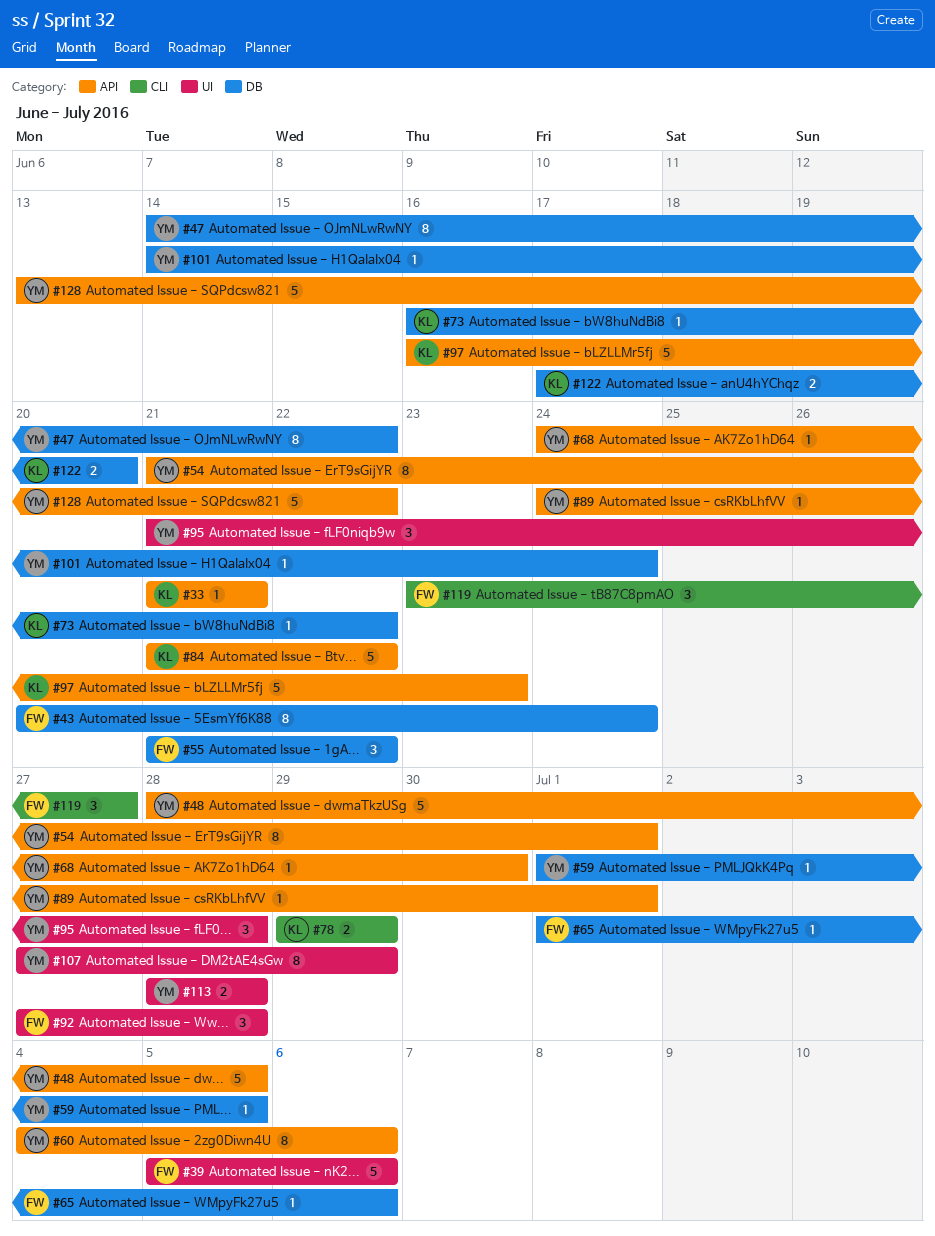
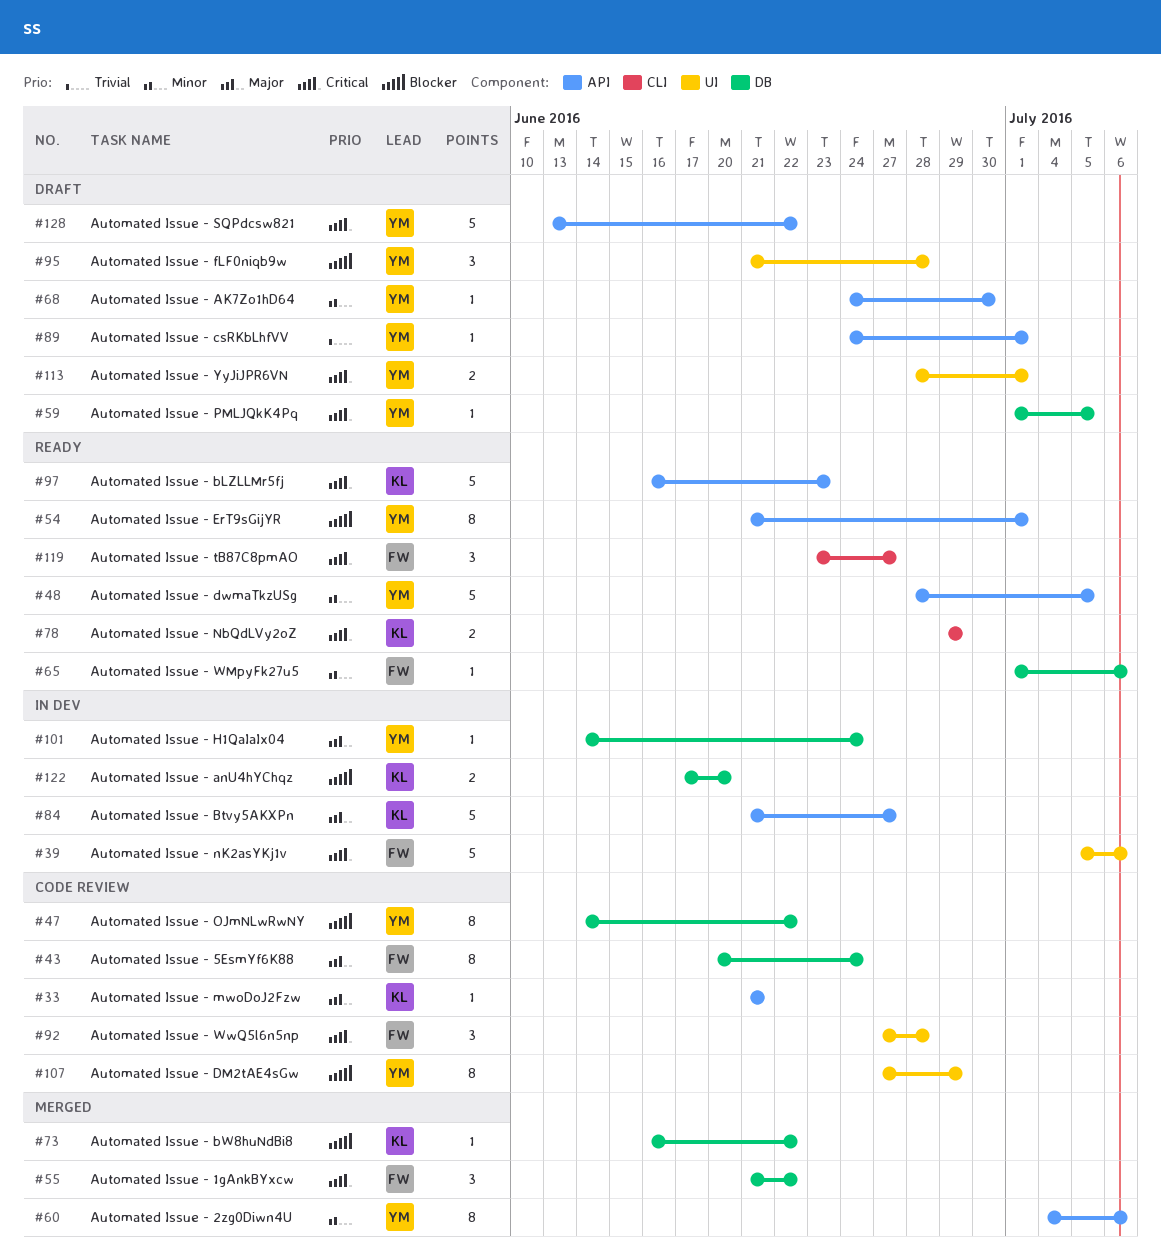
#84, due: Jun 22 -> Jun 27
#113, due: Jun 28 -> Jul 1

